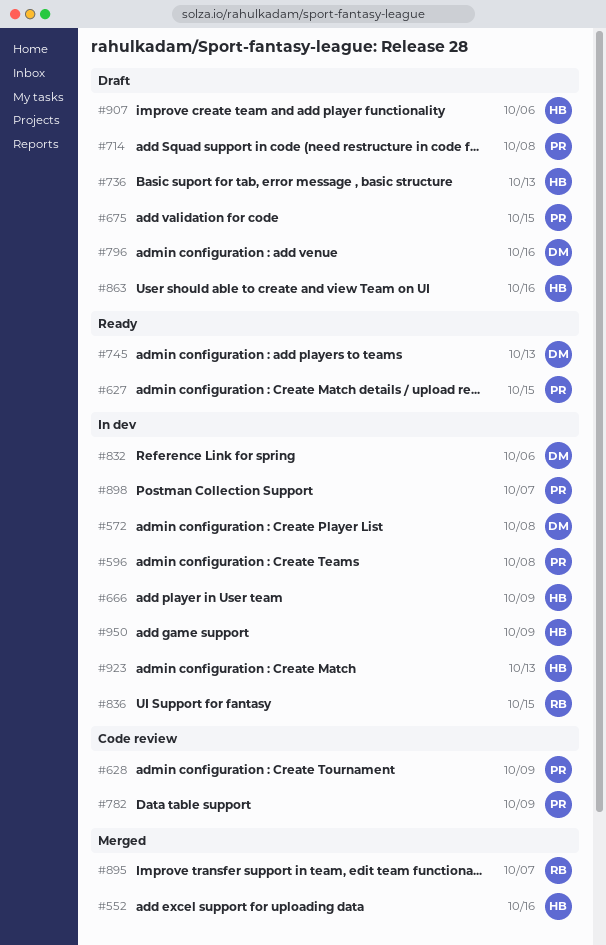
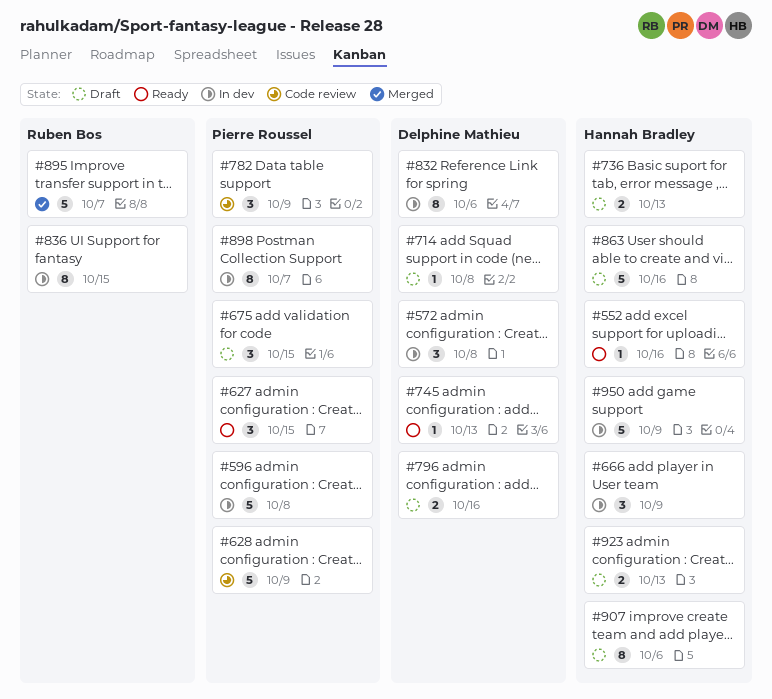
#552, status: Merged -> Ready
#714, owner: Pierre Roussel -> Delphine Mathieu
#923, status: In dev -> Draft

